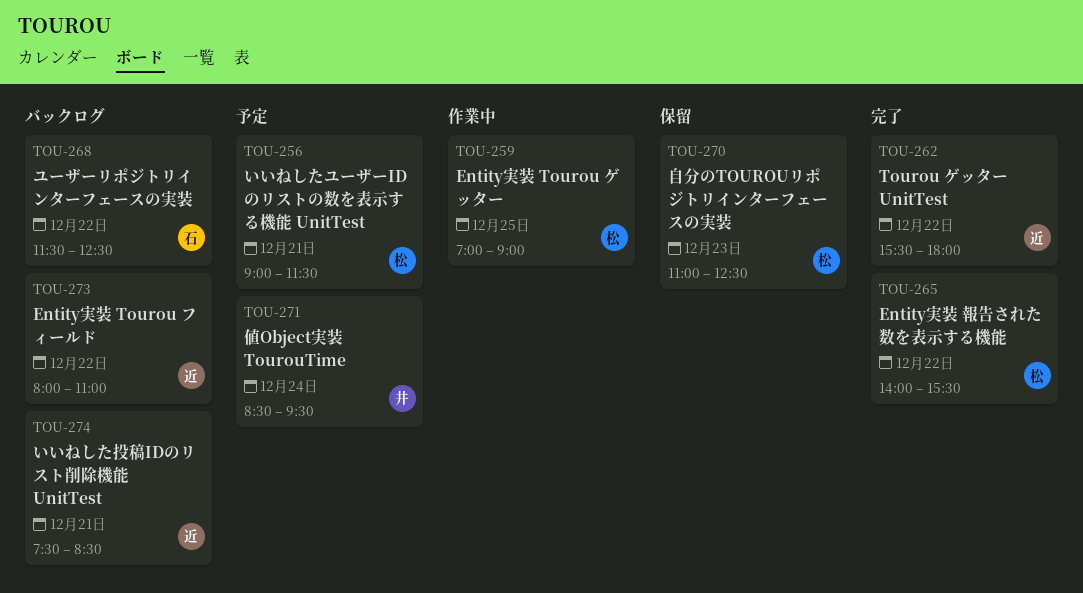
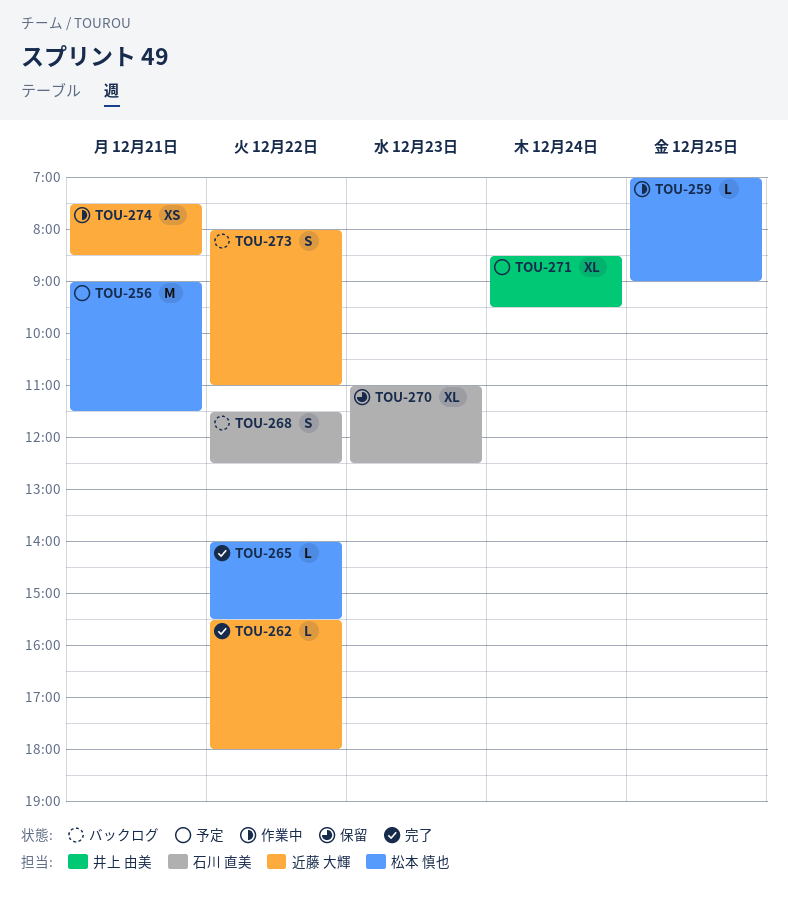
TOU-270, owner: 松本 慎也 -> 石川 直美
TOU-274, status: バックログ -> 作業中

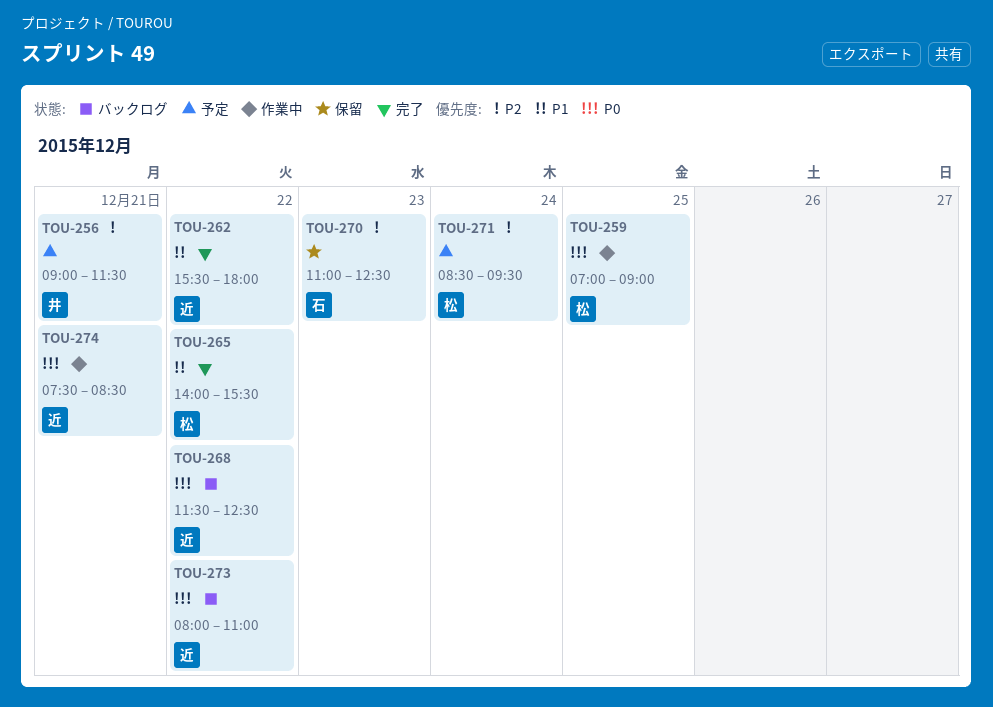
TOU-256, owner: 松本 慎也 -> 井上 由美
TOU-268, owner: 石川 直美 -> 近藤 大輝
TOU-271, owner: 井上 由美 -> 松本 慎也

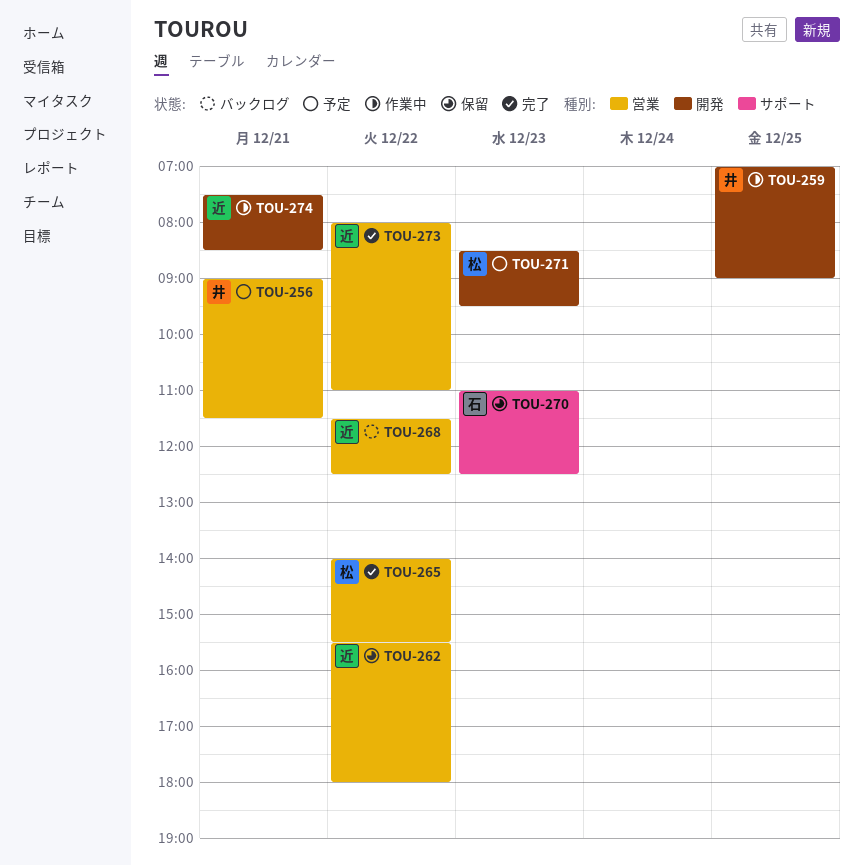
TOU-259, owner: 松 -> 井
TOU-262, status: 完了 -> 保留
TOU-271, day: Dec 24 -> Dec 23
TOU-273, status: バックログ -> 完了

